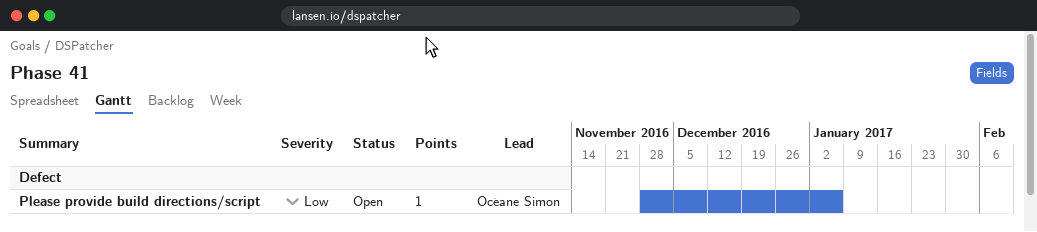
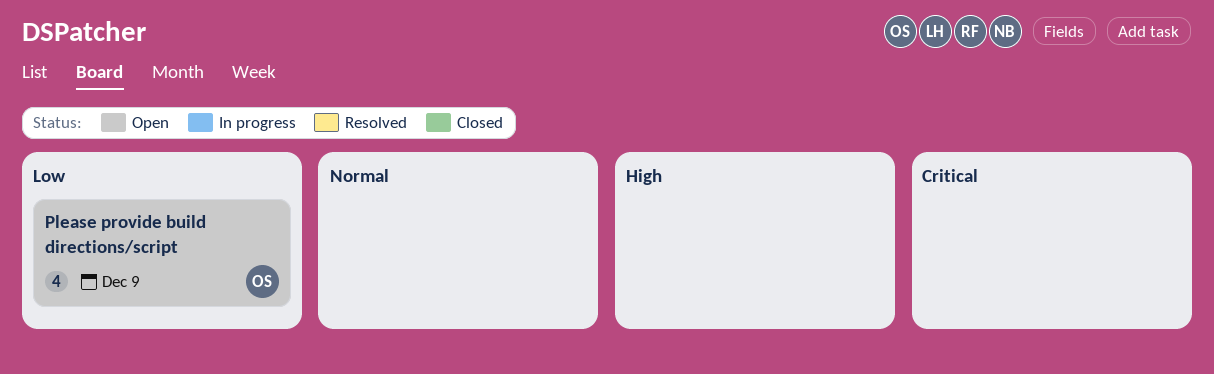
Please provide build directions/script, estimate: 1 -> 4
Please provide build directions/script, due: Jan 6 -> Dec 9

